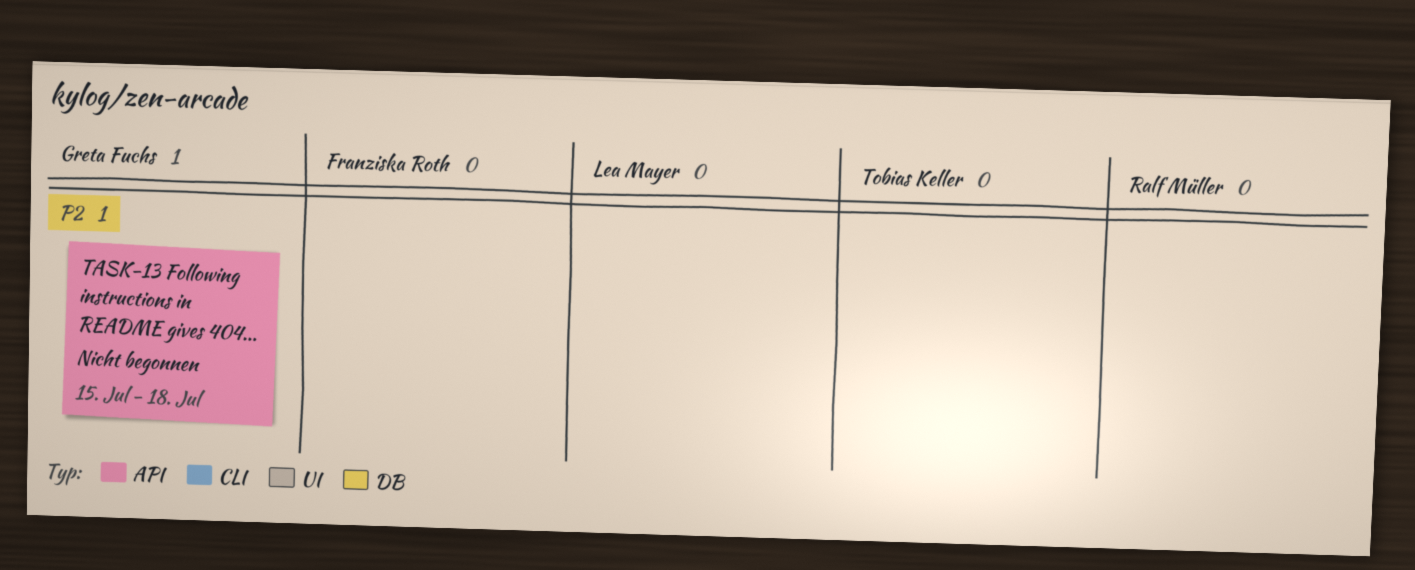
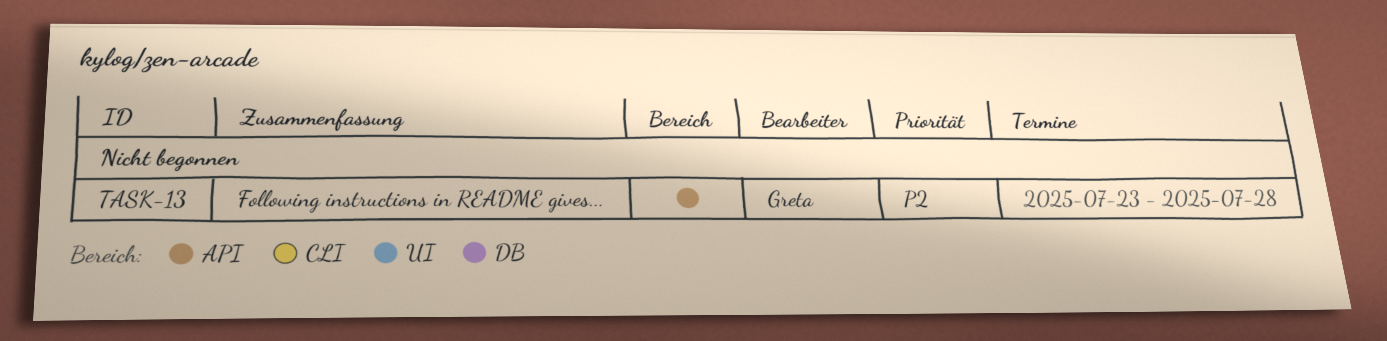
TASK-13, start: Jul 15 -> Jul 23
TASK-13, due: Jul 18 -> Jul 28

